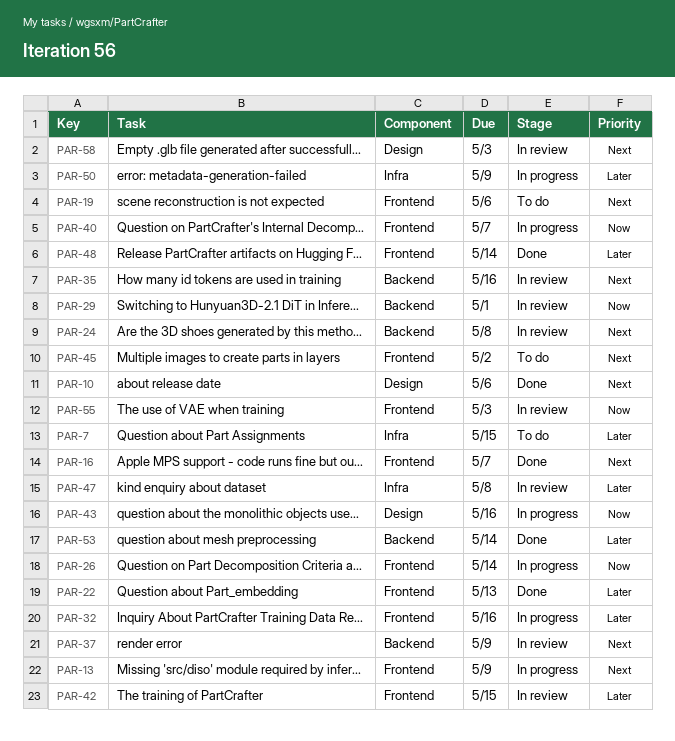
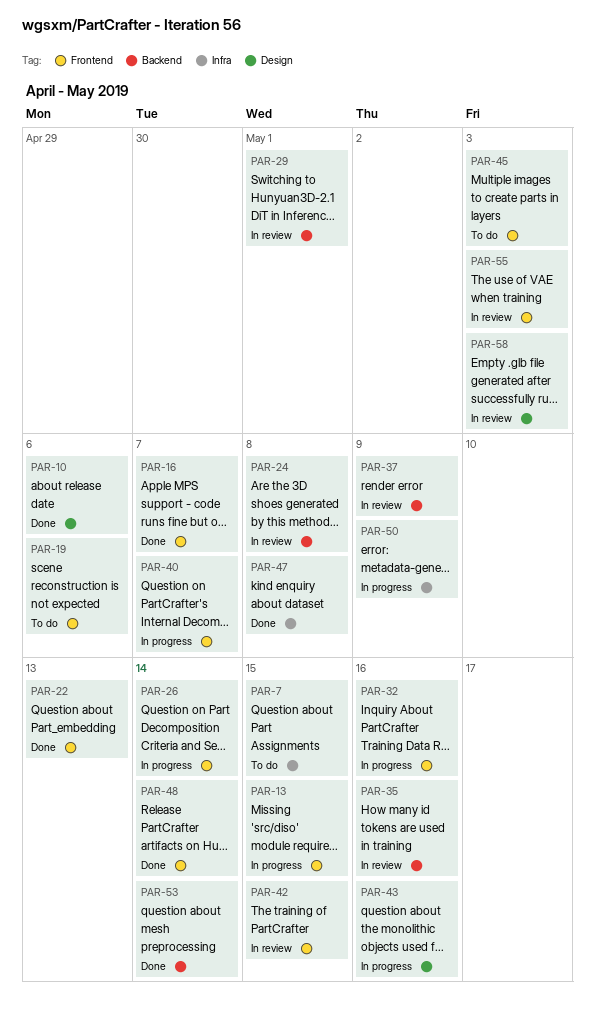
PAR-13, due: May 9 -> May 15
PAR-45, due: May 2 -> May 3
PAR-47, status: In review -> Done

